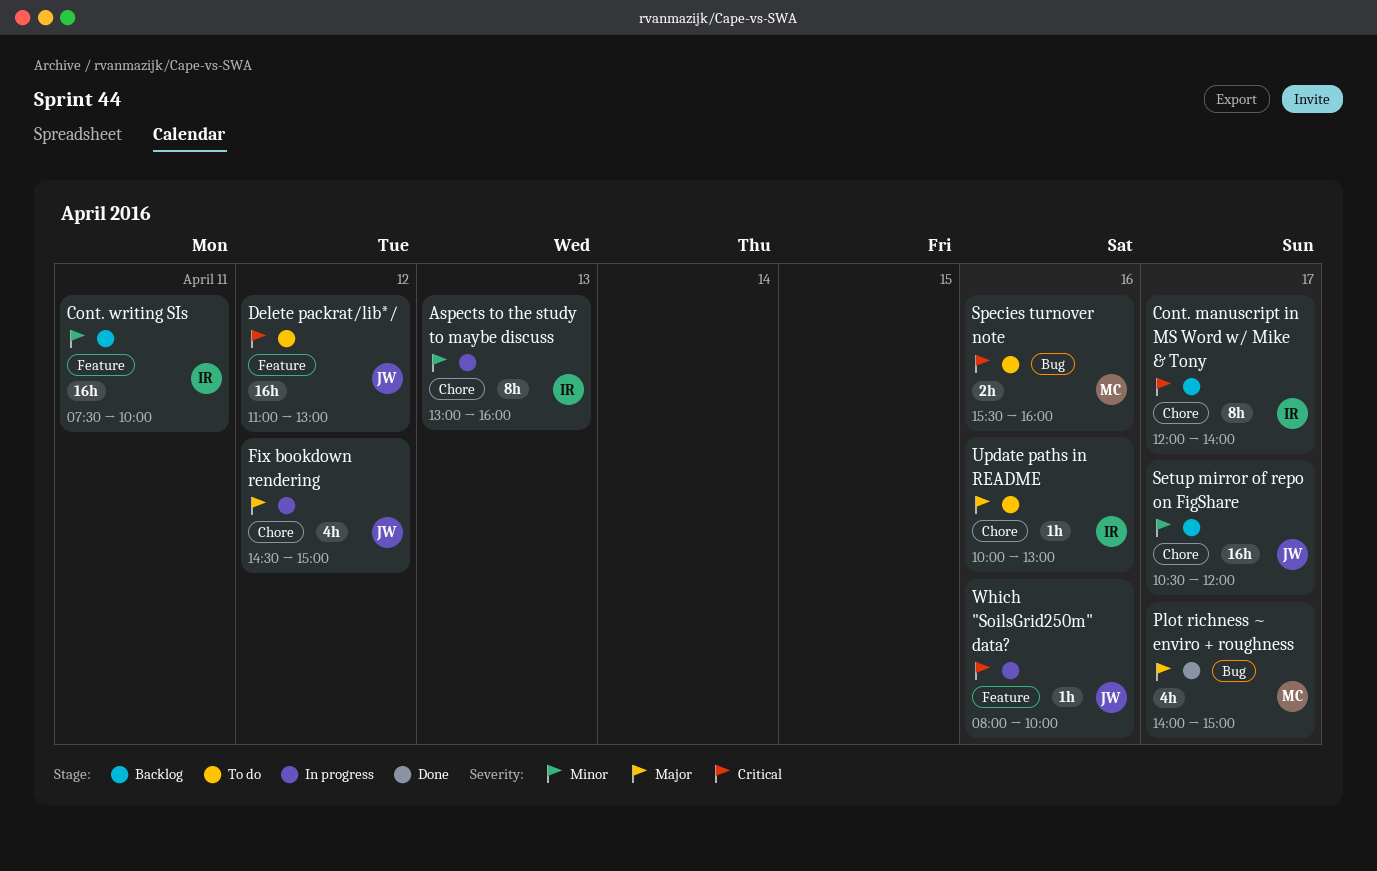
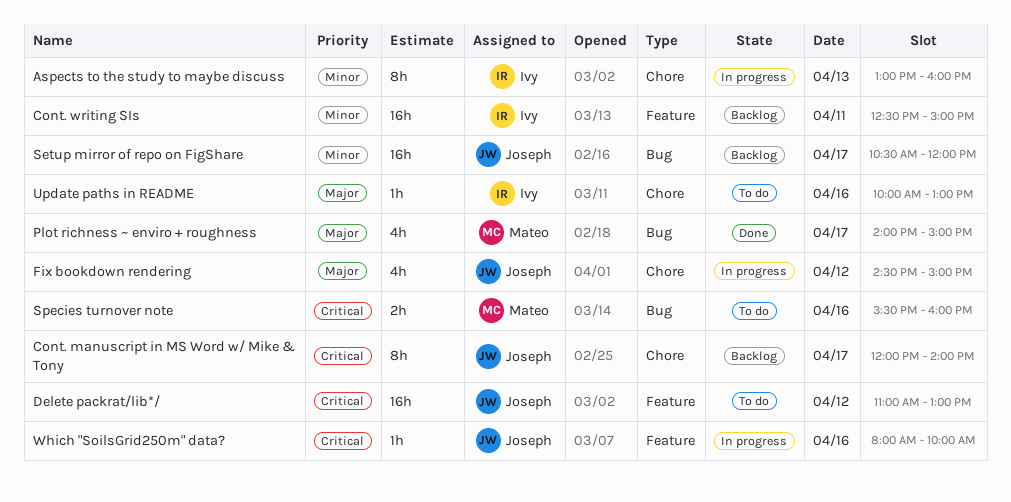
Cont. manuscript in MS Word w/ Mike & Tony, owner: Ivy -> Joseph
Cont. writing SIs, begins: 07:30 -> 12:30
Cont. writing SIs, ends: 10:00 -> 15:00
Setup mirror of repo on FigShare, label: Chore -> Bug

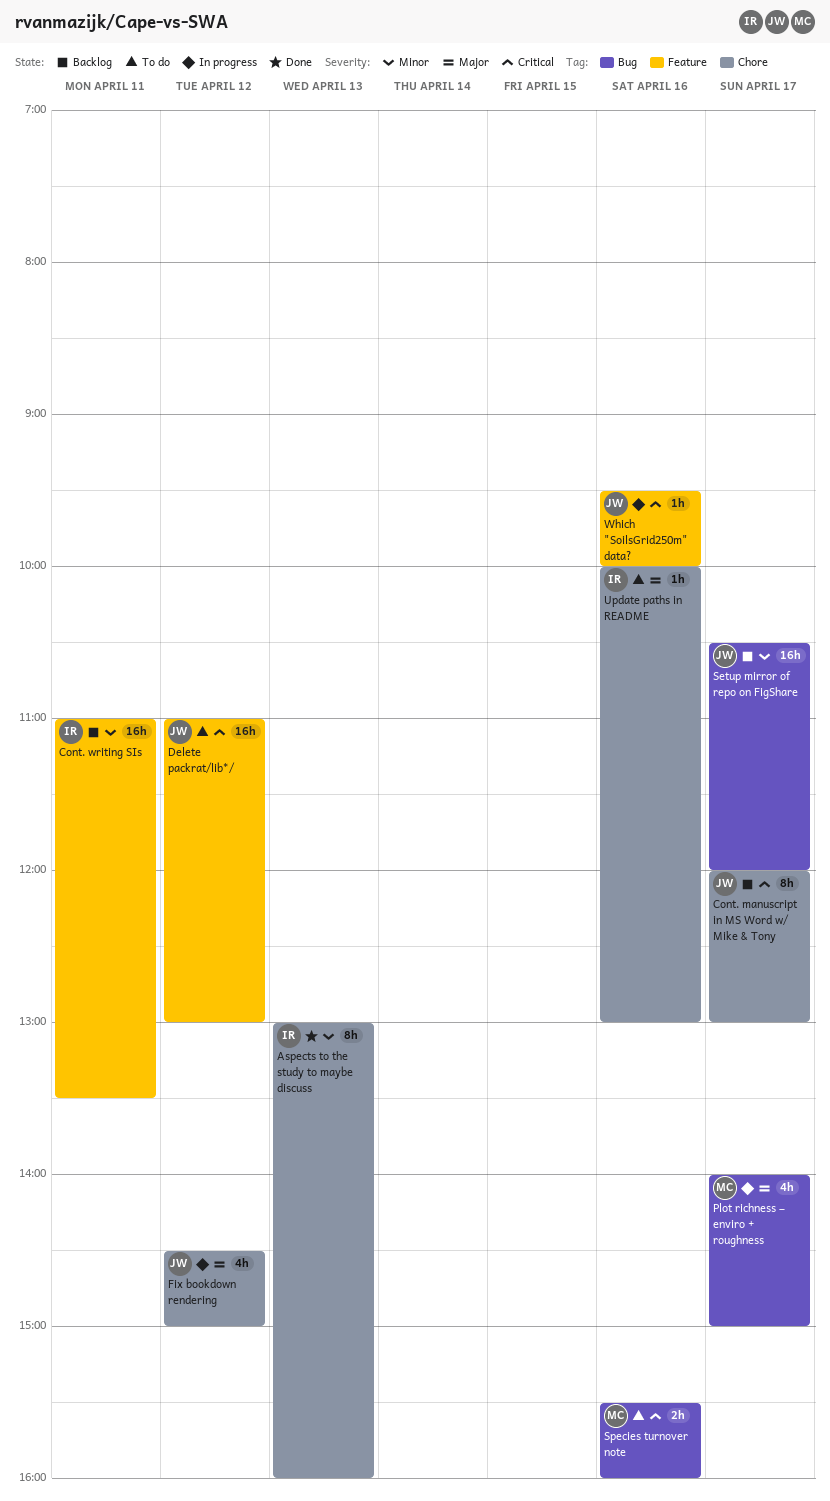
Aspects to the study to maybe discuss, status: In progress -> Done
Cont. manuscript in MS Word w/ Mike & Tony, ends: 14:00 -> 13:00
Cont. writing SIs, begins: 12:30 -> 11:00
Cont. writing SIs, ends: 15:00 -> 13:30
Plot richness ~ enviro + roughness, status: Done -> In progress
Which "SoilsGrid250m" data?, begins: 08:00 -> 09:30

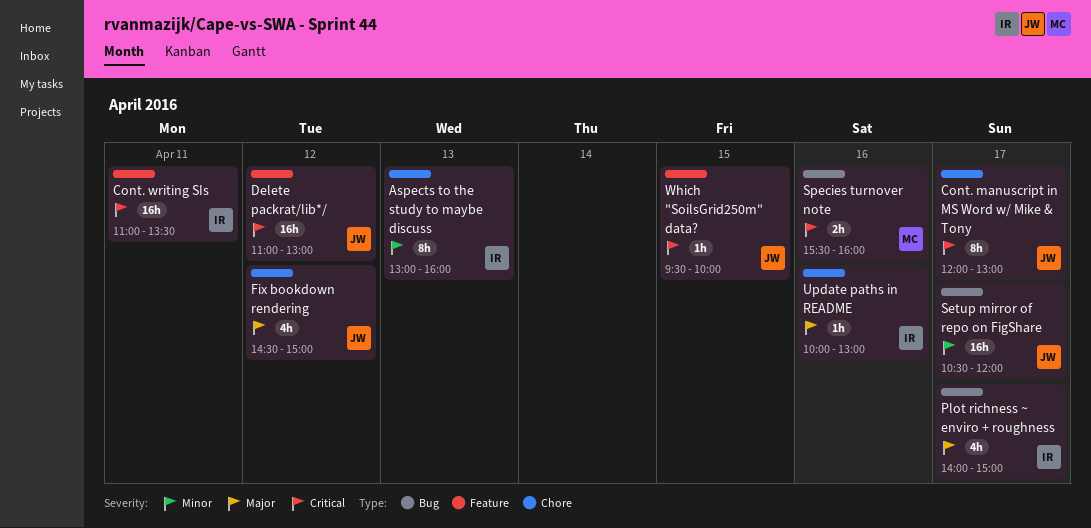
Cont. writing SIs, priority: Minor -> Critical
Plot richness ~ enviro + roughness, owner: MC -> IR
Which "SoilsGrid250m" data?, day: Apr 16 -> Apr 15

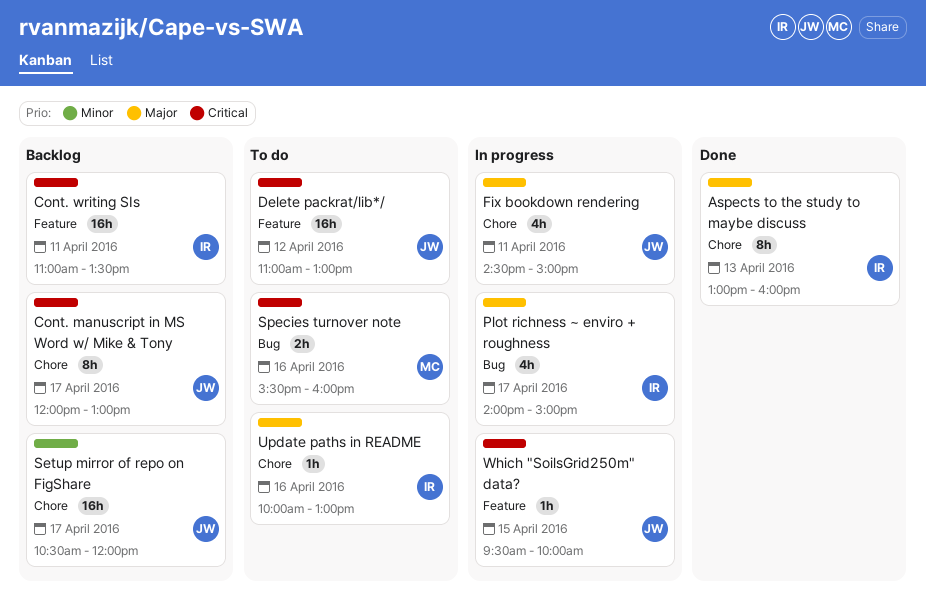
Aspects to the study to maybe discuss, priority: Minor -> Major
Fix bookdown rendering, day: Apr 12 -> Apr 11
Setup mirror of repo on FigShare, label: Bug -> Chore

